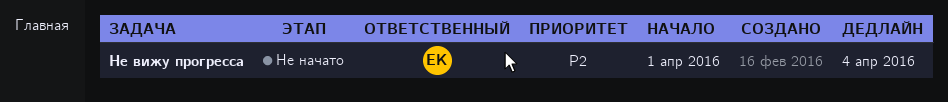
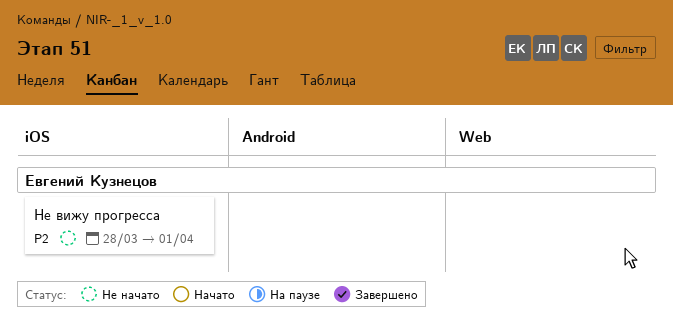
Не вижу прогресса, start: Apr 1 -> Mar 28
Не вижу прогресса, due: Apr 4 -> Apr 1

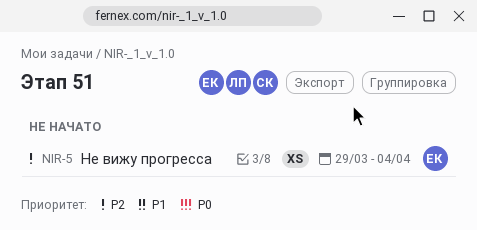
Не вижу прогресса, start: Mar 28 -> Mar 29
Не вижу прогресса, due: Apr 1 -> Apr 4

